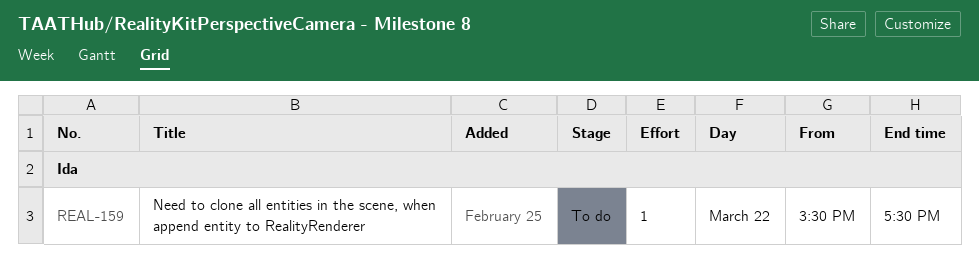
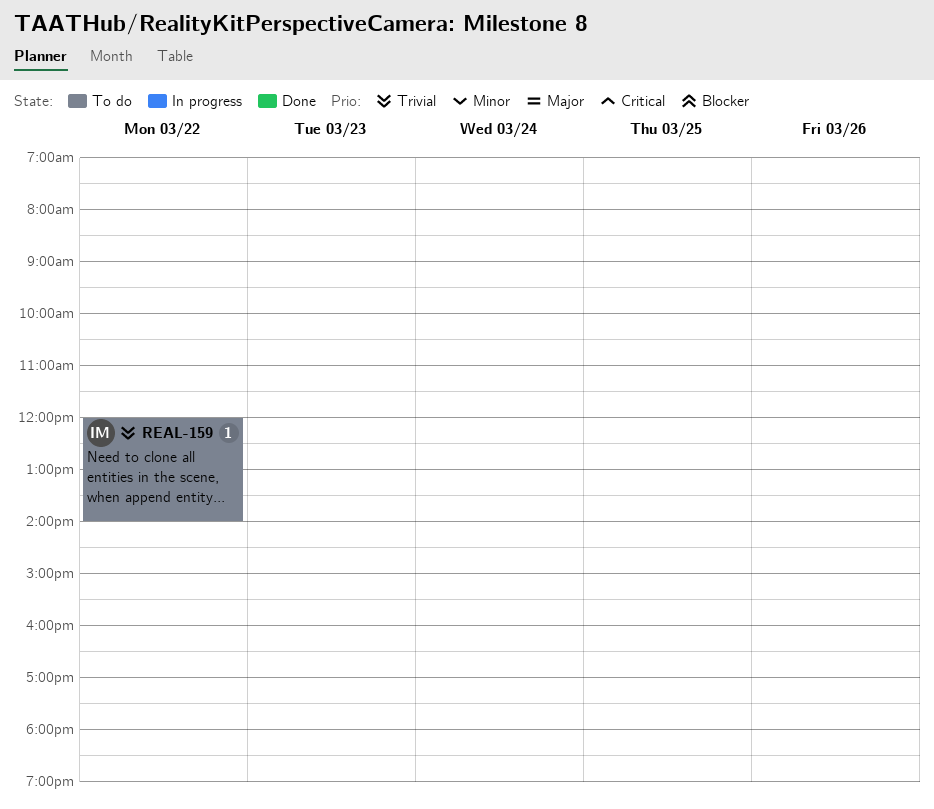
REAL-159, begins: 15:30 -> 12:00
REAL-159, ends: 17:30 -> 14:00

